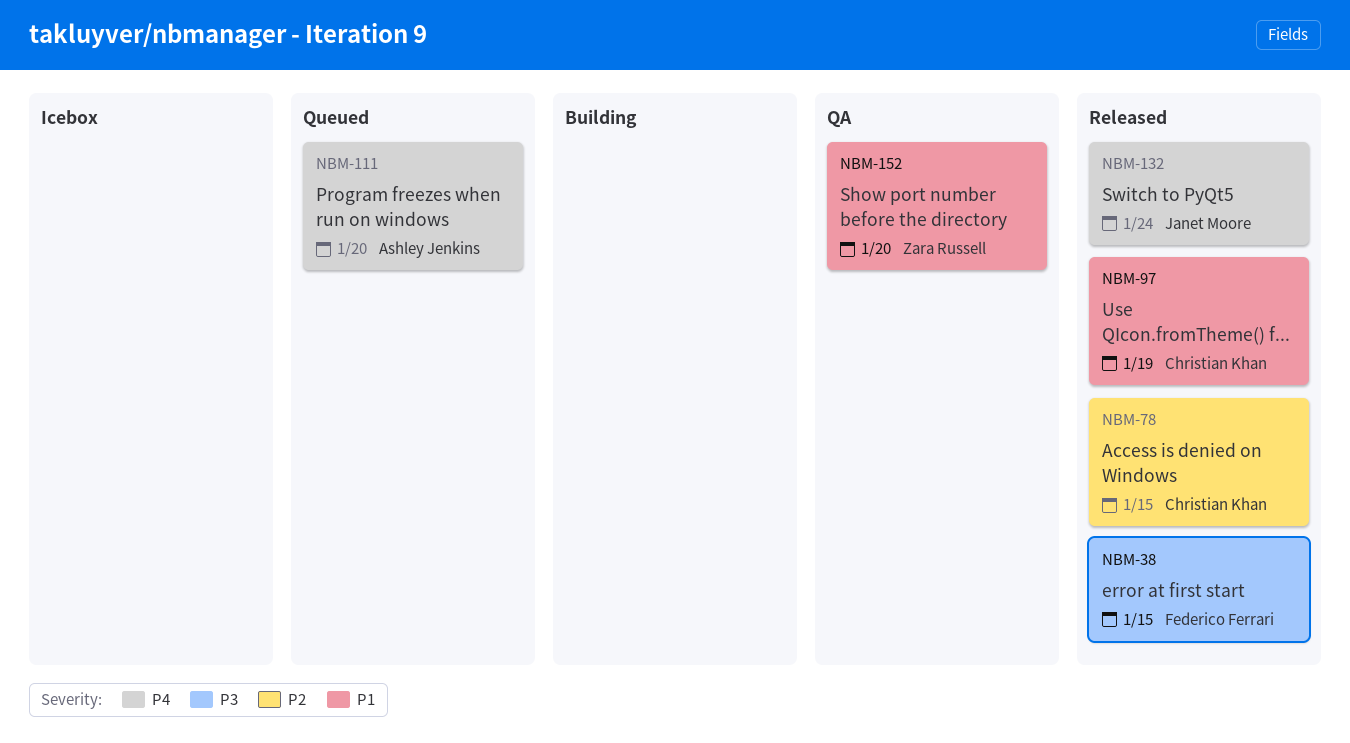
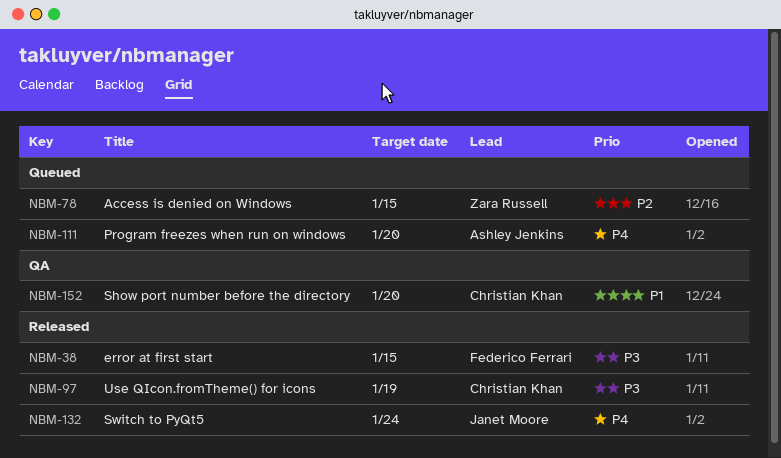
NBM-78, status: Released -> Queued
NBM-78, owner: Christian Khan -> Zara Russell
NBM-97, priority: P1 -> P3
NBM-152, owner: Zara Russell -> Christian Khan

